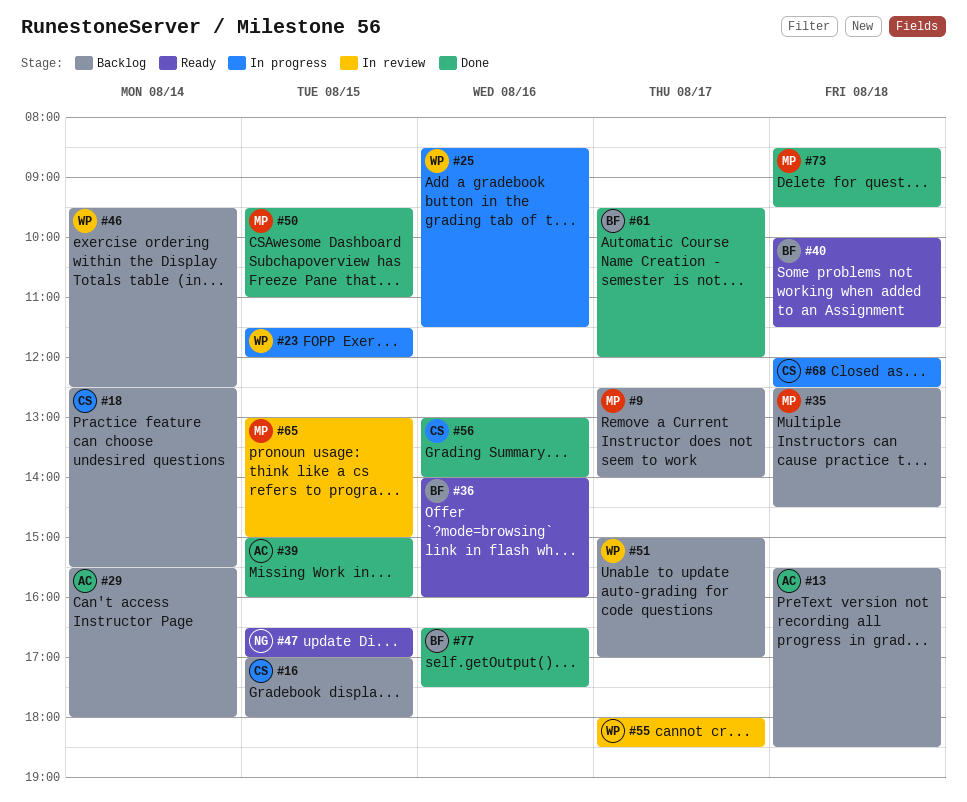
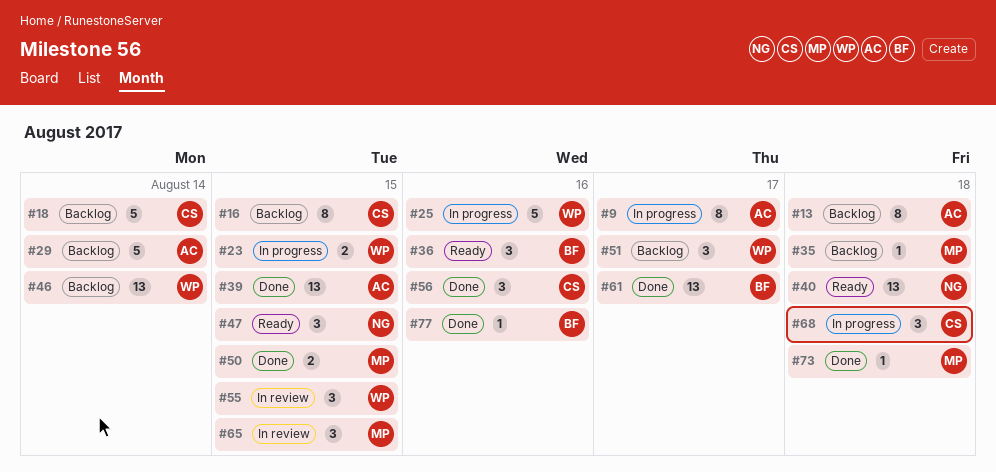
#9, status: Backlog -> In progress
#9, owner: MP -> AC
#40, owner: BF -> NG
#55, day: Aug 17 -> Aug 15

